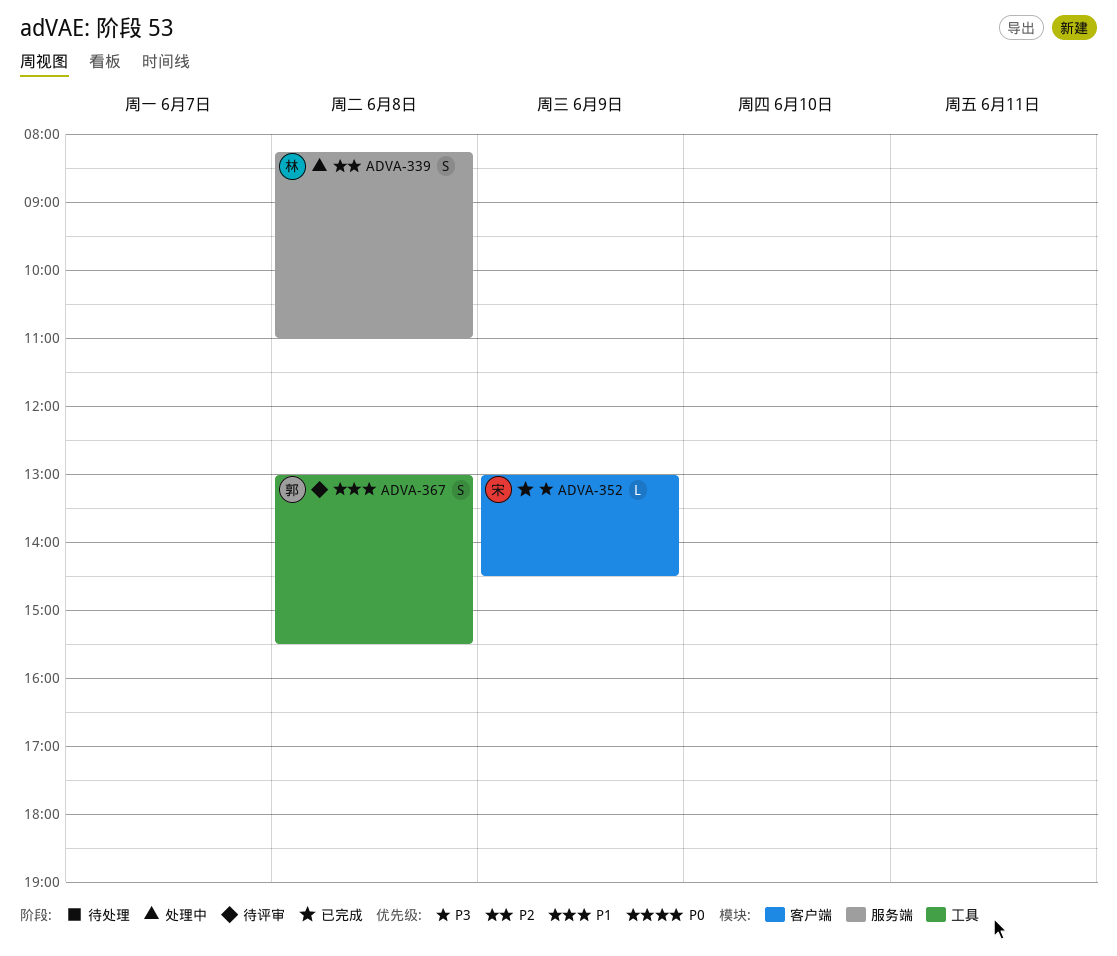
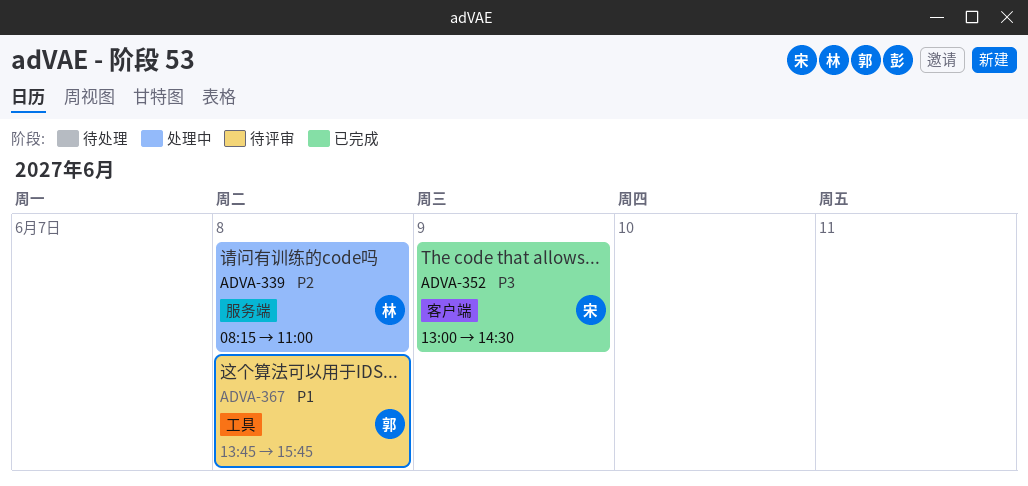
ADVA-367, begins: 13:00 -> 13:45
ADVA-367, ends: 15:30 -> 15:45

